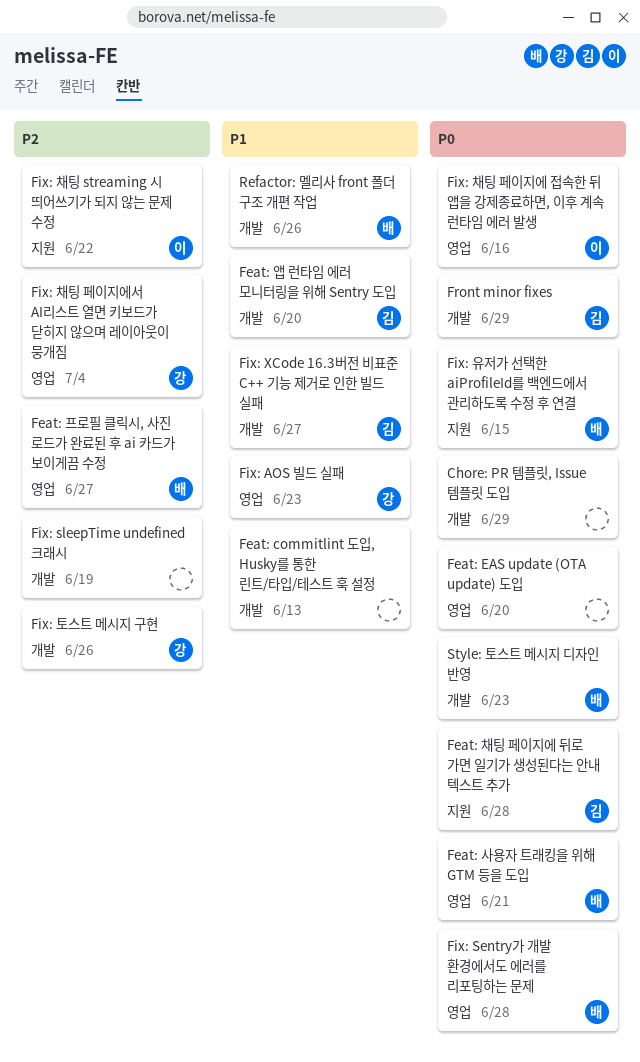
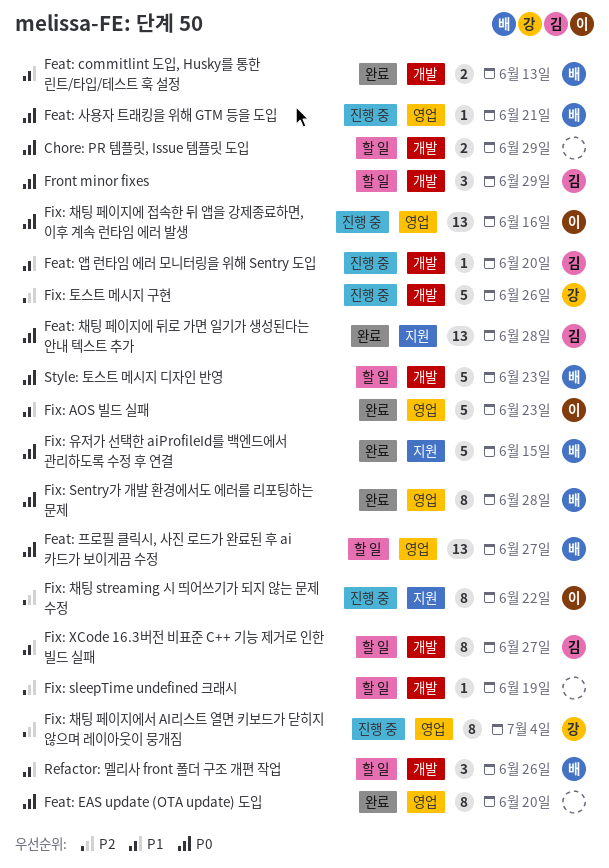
Feat: commitlint 도입, Husky를 통한 린트/타입/테스트 훅 설정, owner: none -> 배
Feat: 프로필 클릭시, 사진 로드가 완료된 후 ai 카드가 보이게끔 수정, priority: P2 -> P0
Fix: AOS 빌드 실패, owner: 강 -> 이

